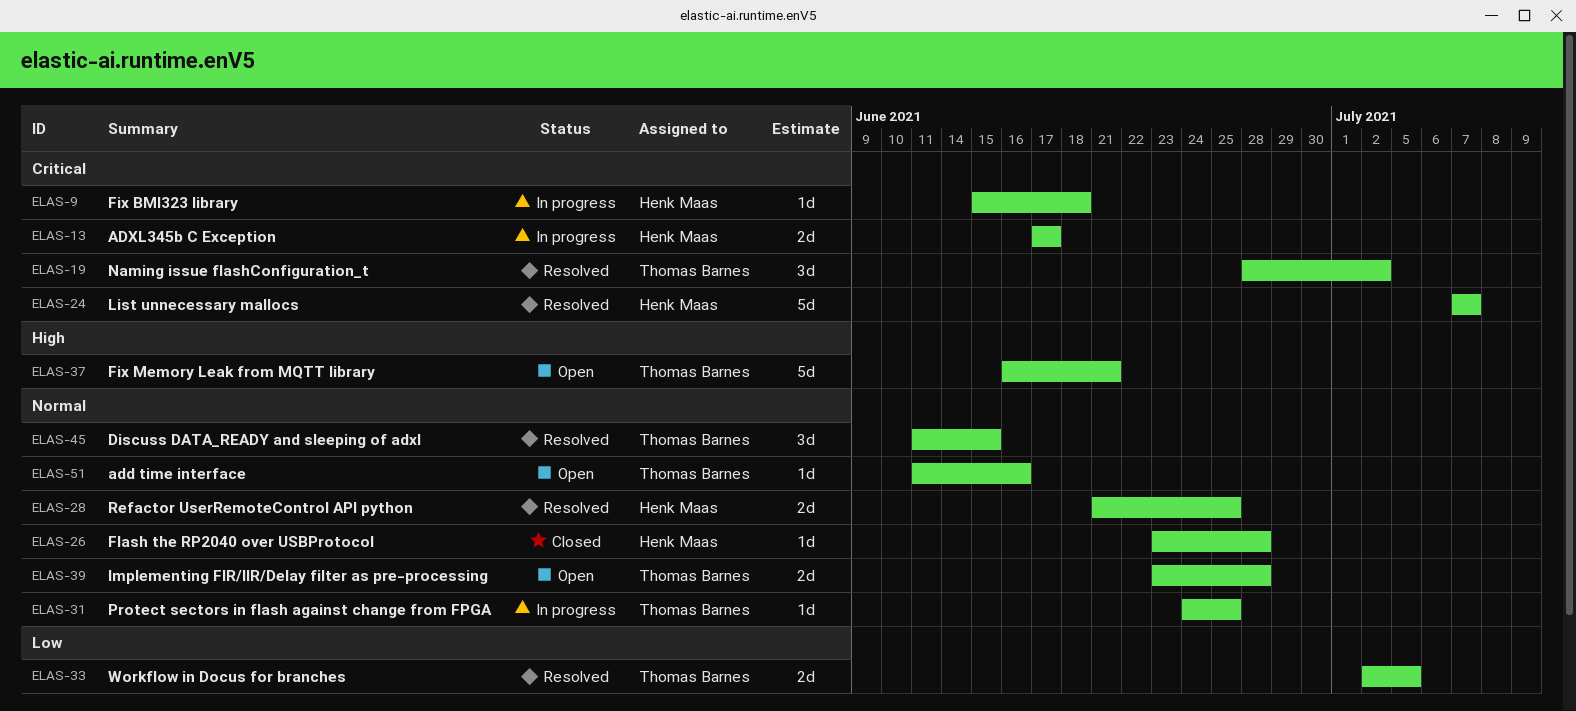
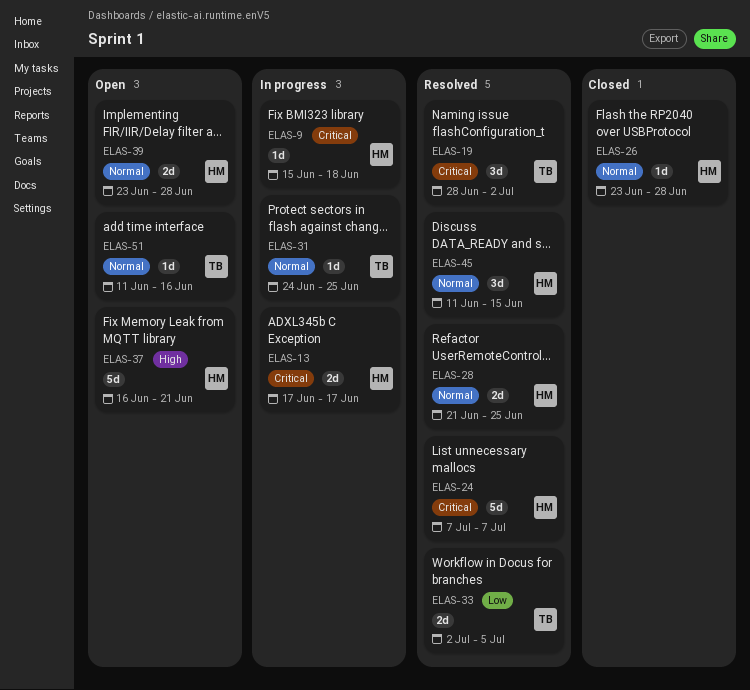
ELAS-37, owner: Thomas Barnes -> Henk Maas
ELAS-39, owner: Thomas Barnes -> Henk Maas
ELAS-45, owner: Thomas Barnes -> Henk Maas

